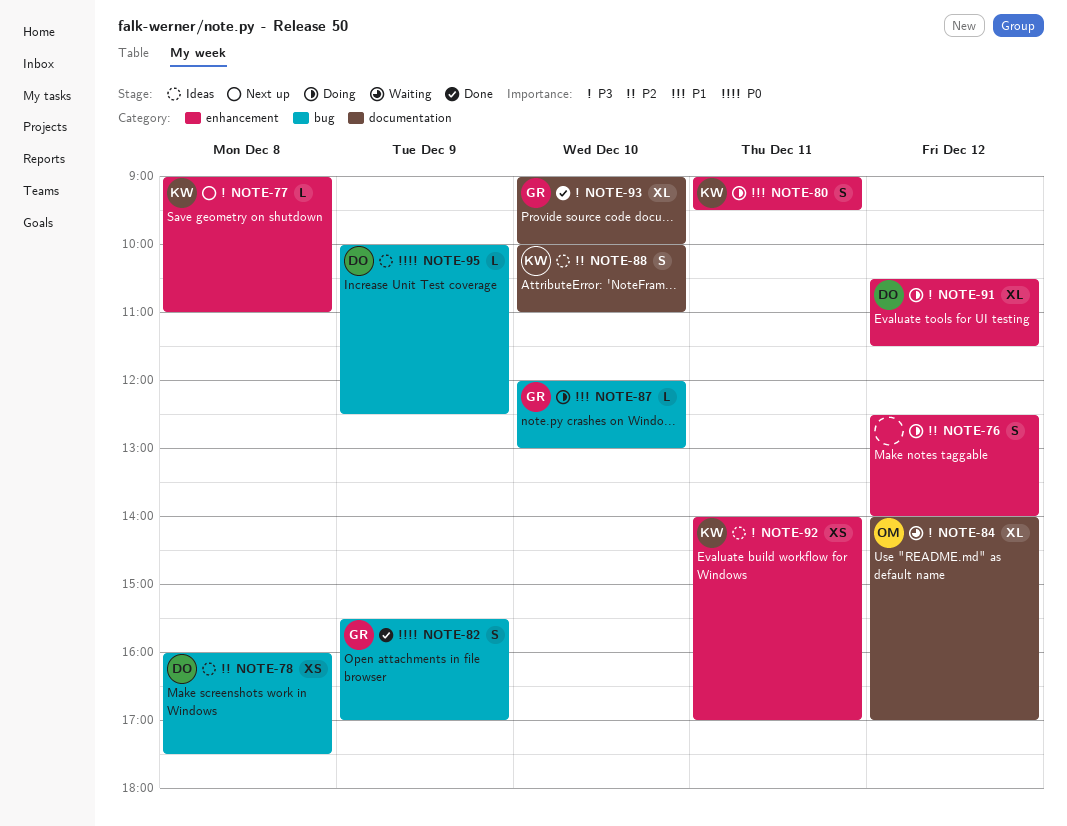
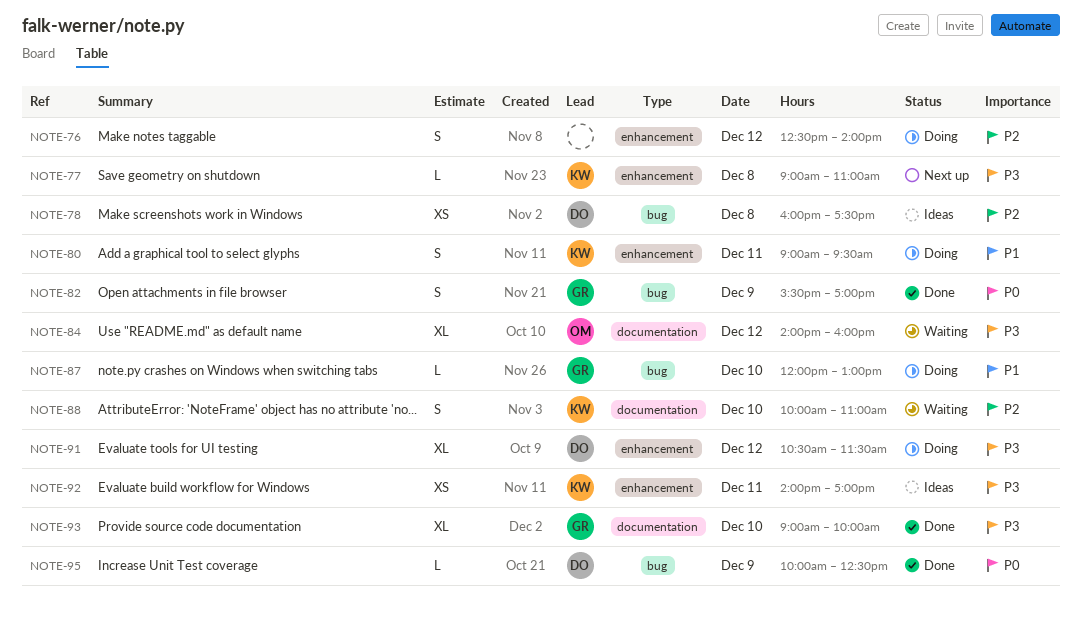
NOTE-84, ends: 17:00 -> 16:00
NOTE-88, status: Ideas -> Waiting
NOTE-95, status: Ideas -> Done

